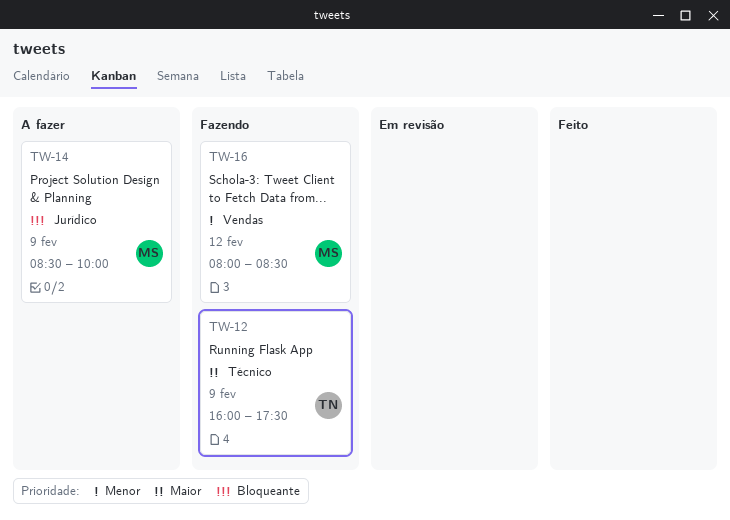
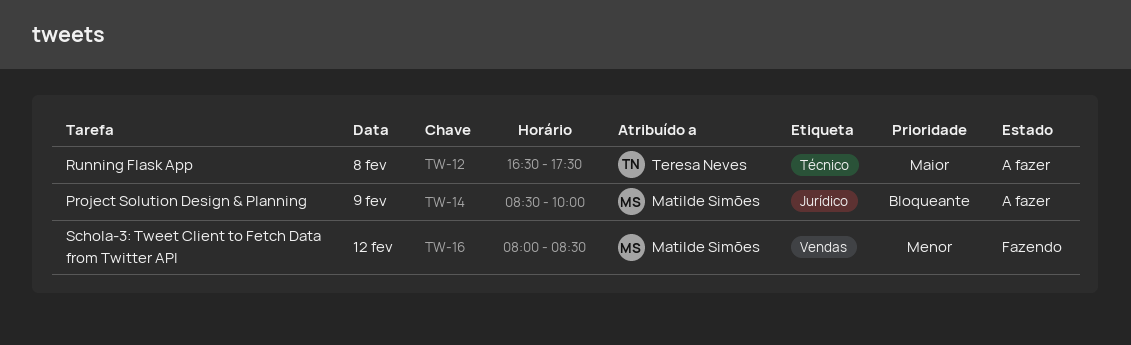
TW-12, status: Fazendo -> A fazer
TW-12, day: Feb 9 -> Feb 8
TW-12, begins: 16:00 -> 16:30

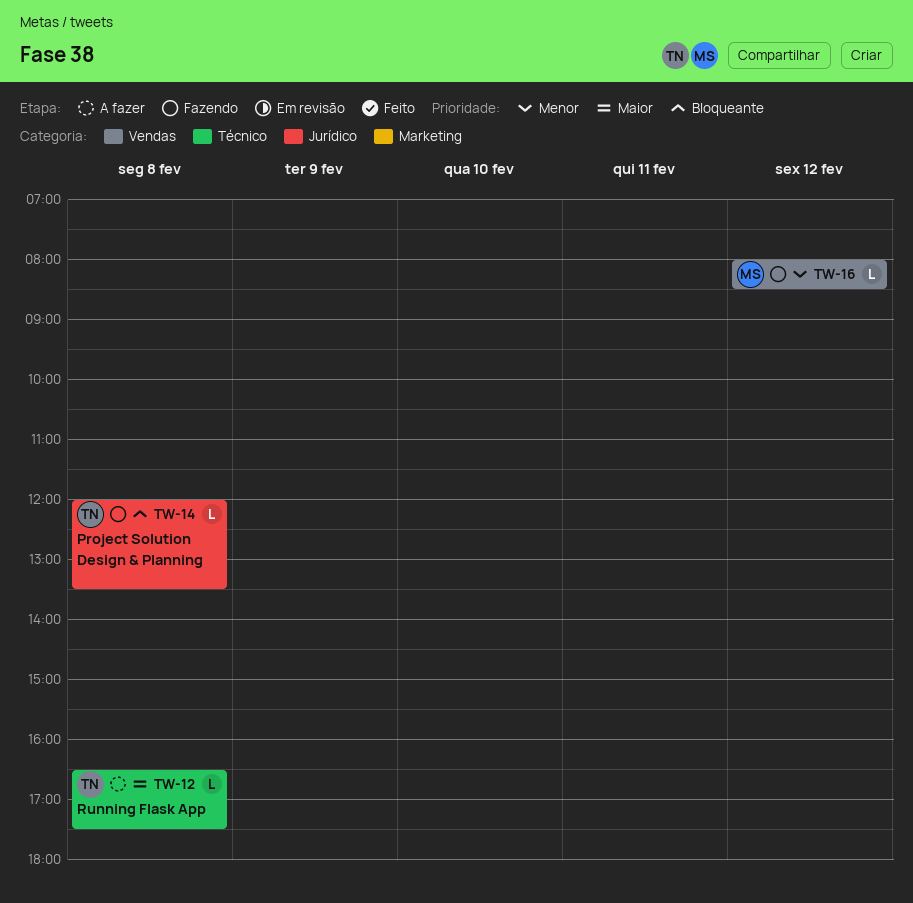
TW-14, status: A fazer -> Fazendo
TW-14, owner: Matilde Simões -> Teresa Neves
TW-14, day: Feb 9 -> Feb 8
TW-14, begins: 08:30 -> 12:00
TW-14, ends: 10:00 -> 13:30

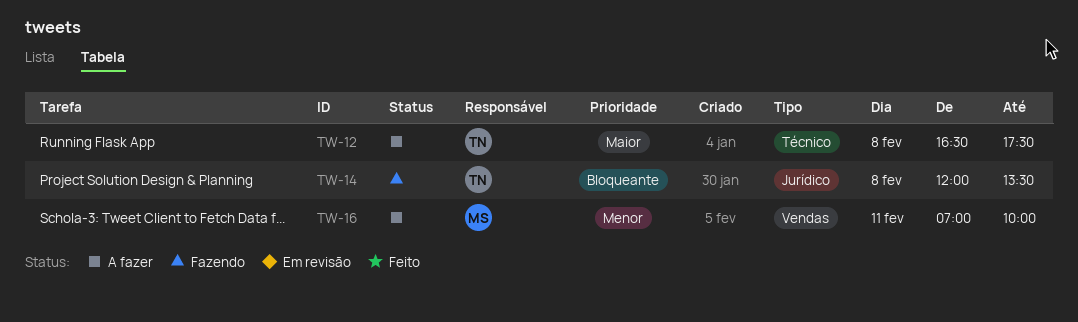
TW-16, status: Fazendo -> A fazer
TW-16, day: Feb 12 -> Feb 11
TW-16, begins: 08:00 -> 07:00
TW-16, ends: 08:30 -> 10:00

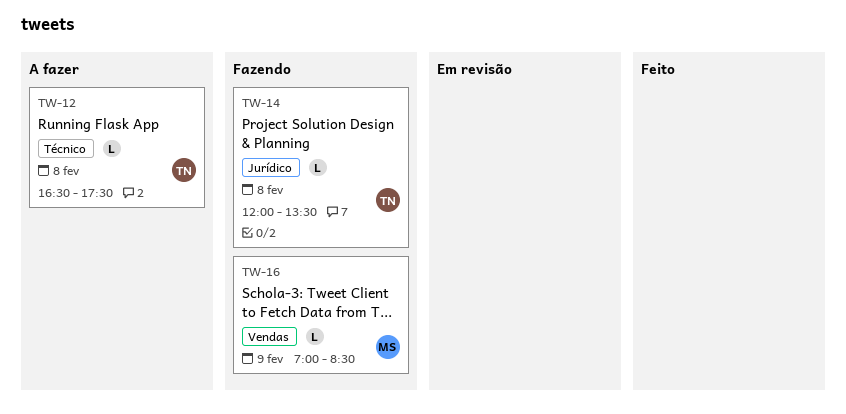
TW-16, status: A fazer -> Fazendo
TW-16, day: Feb 11 -> Feb 9
TW-16, ends: 10:00 -> 08:30

